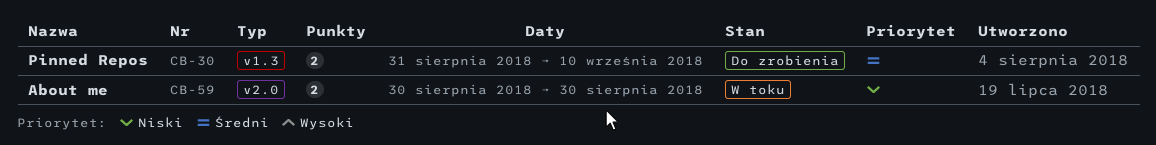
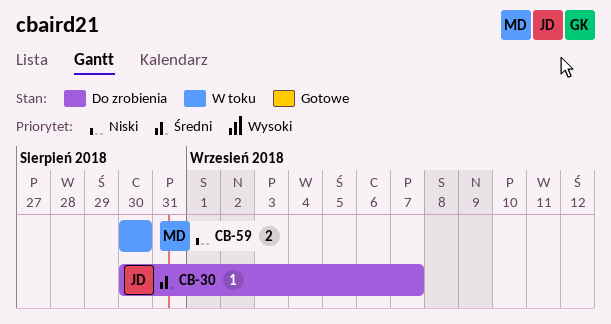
CB-30, estimate: 2 -> 1
CB-30, start: Aug 31 -> Aug 30
CB-30, due: Sep 10 -> Sep 7

